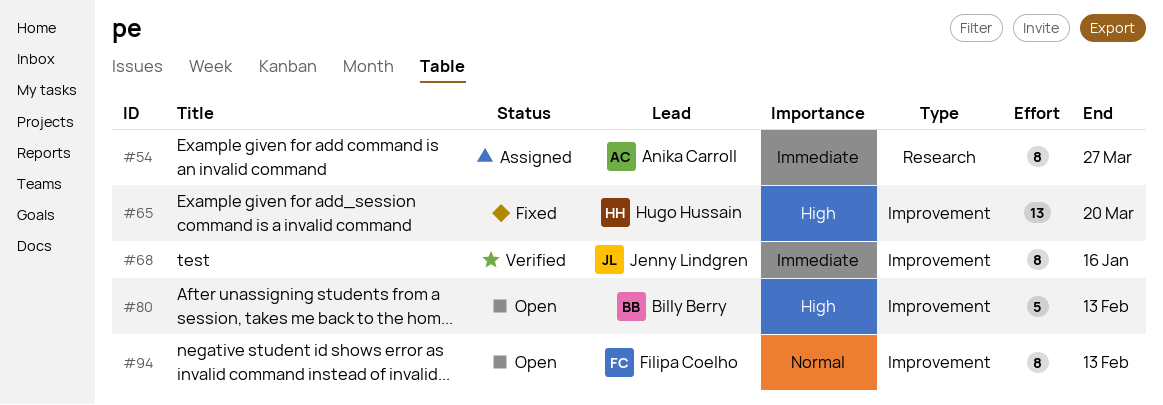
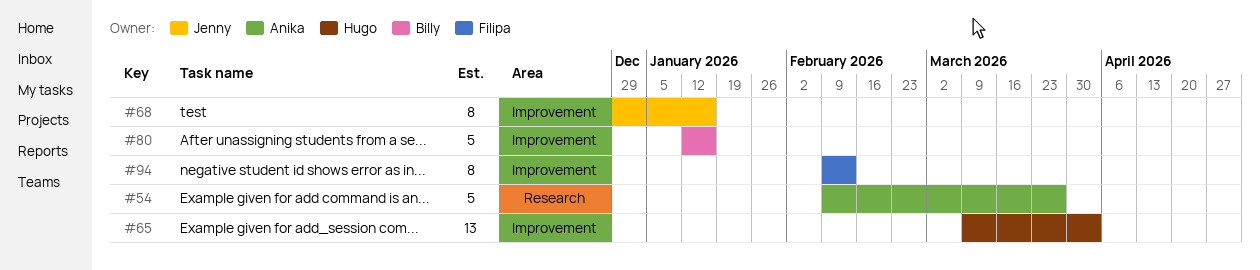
#54, estimate: 8 -> 5
#65, due: Mar 20 -> Apr 3
#80, due: Feb 13 -> Jan 16

